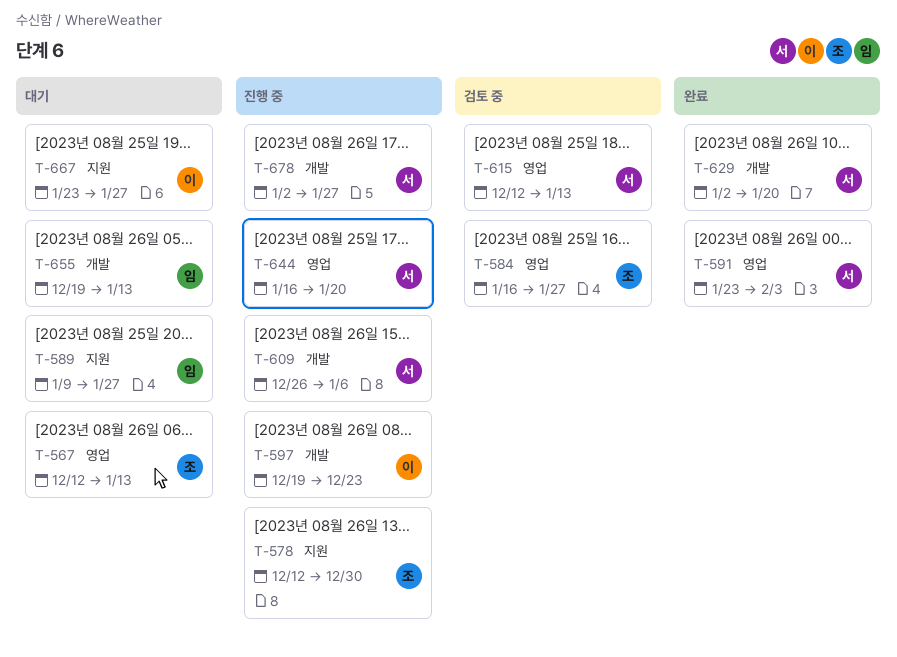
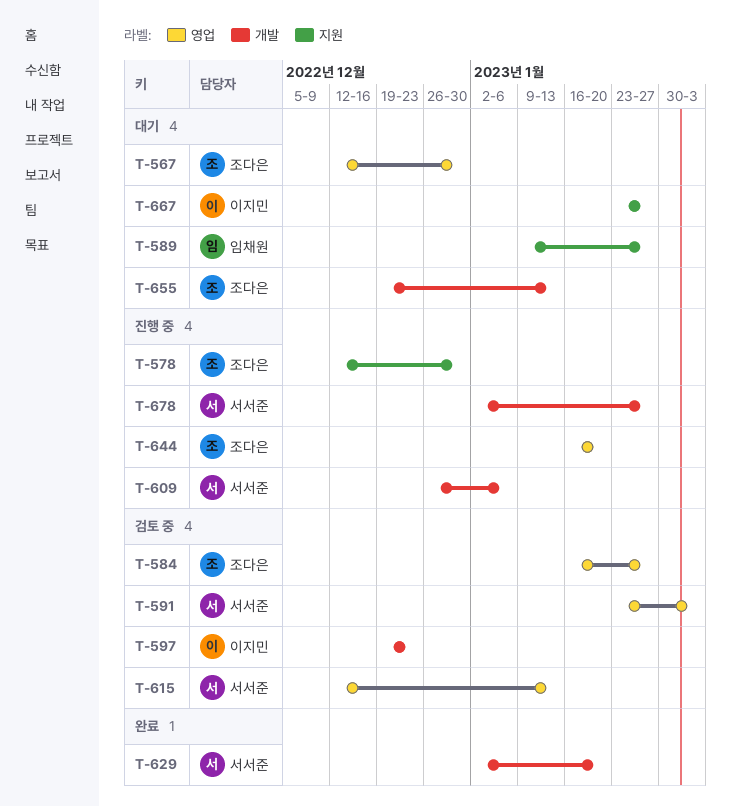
T-567, due: Jan 13 -> Dec 30
T-591, status: 완료 -> 검토 중
T-597, status: 진행 중 -> 검토 중
T-644, owner: 서서준 -> 조다은
T-655, owner: 임채원 -> 조다은

